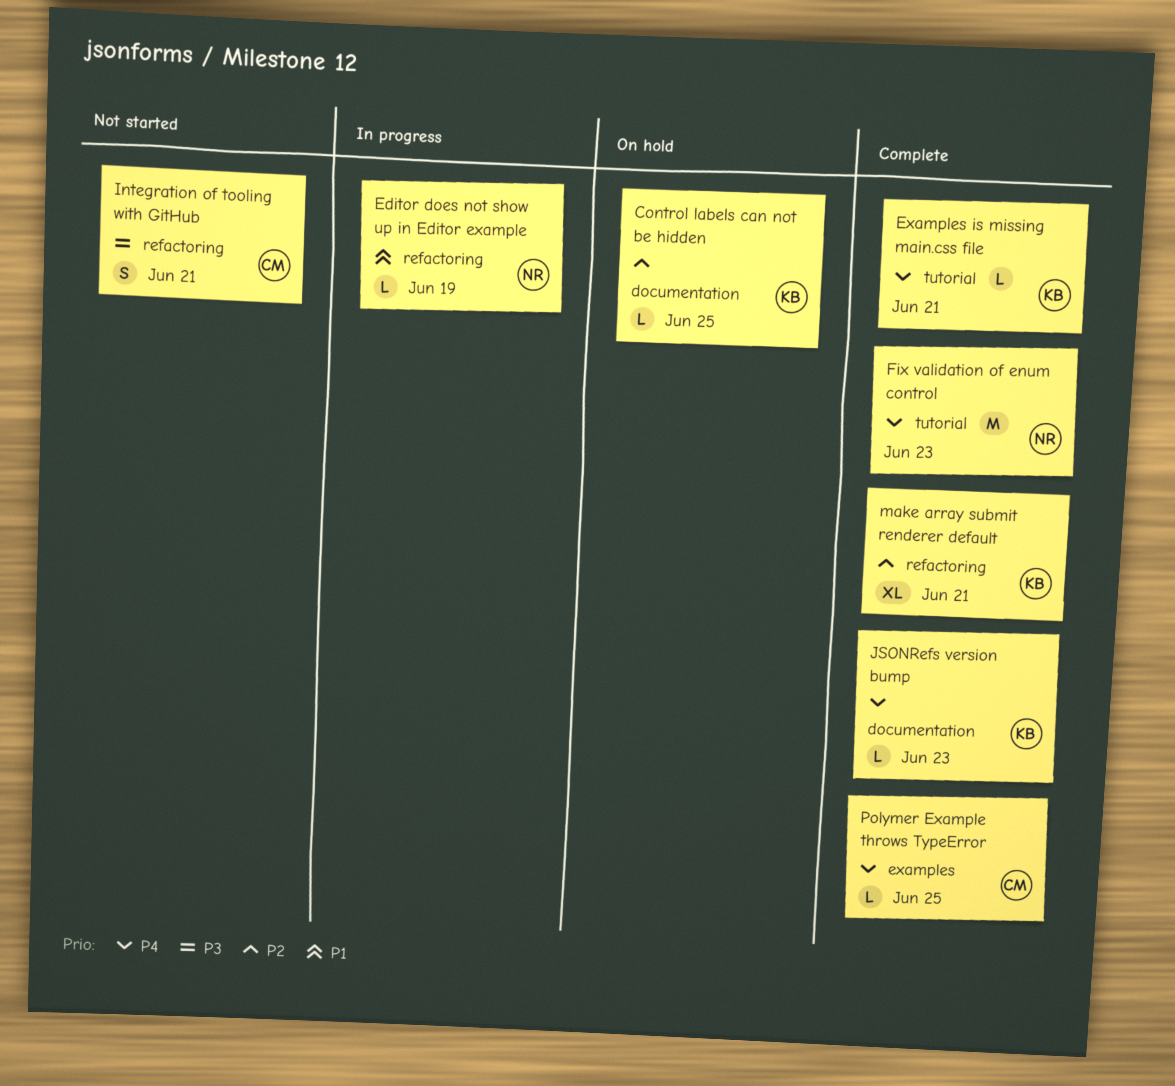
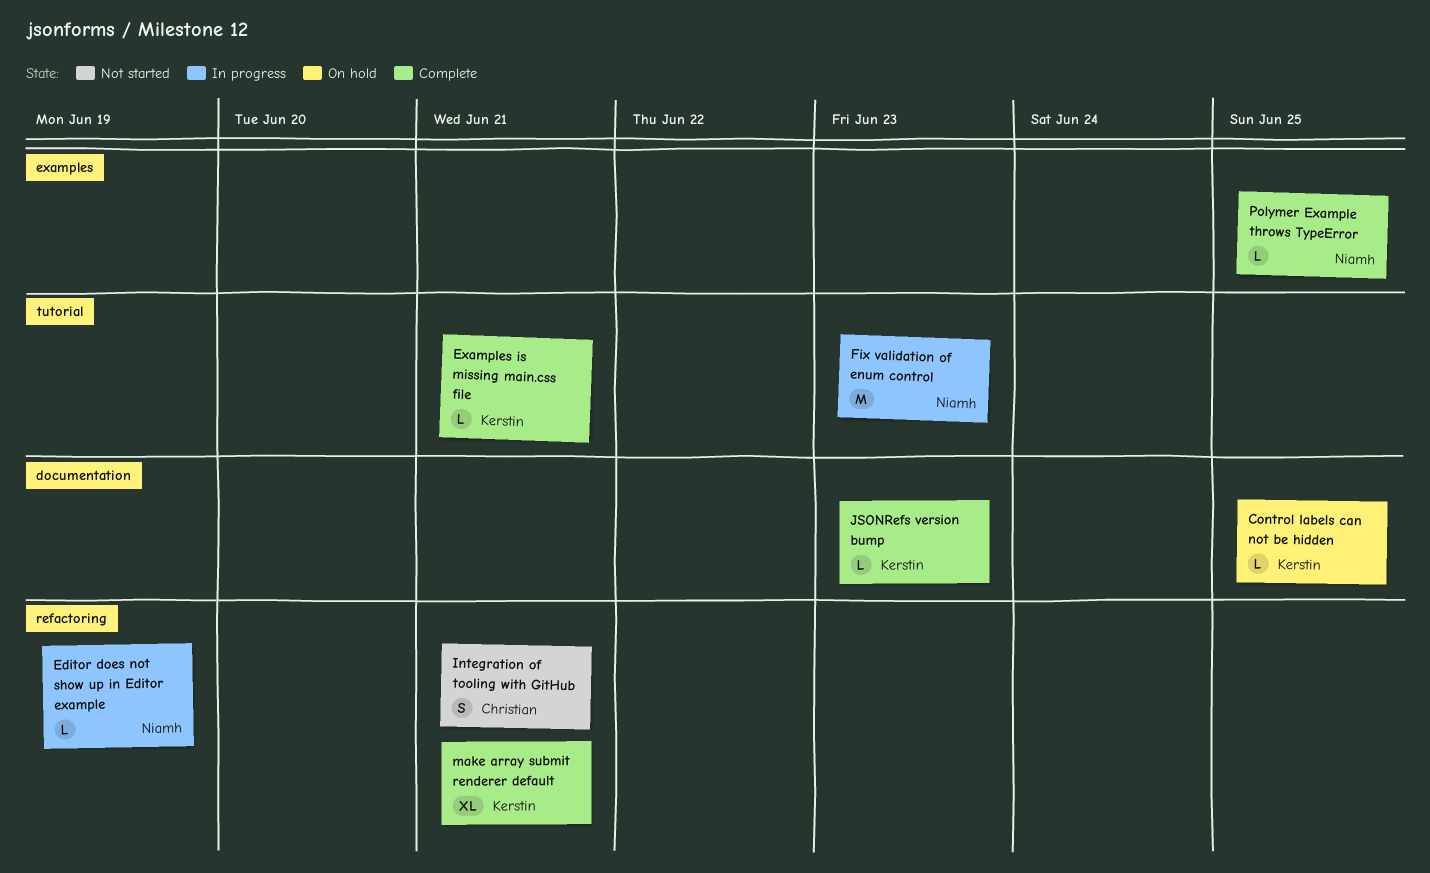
Fix validation of enum control, status: Complete -> In progress
Polymer Example throws TypeError, owner: Christian -> Niamh

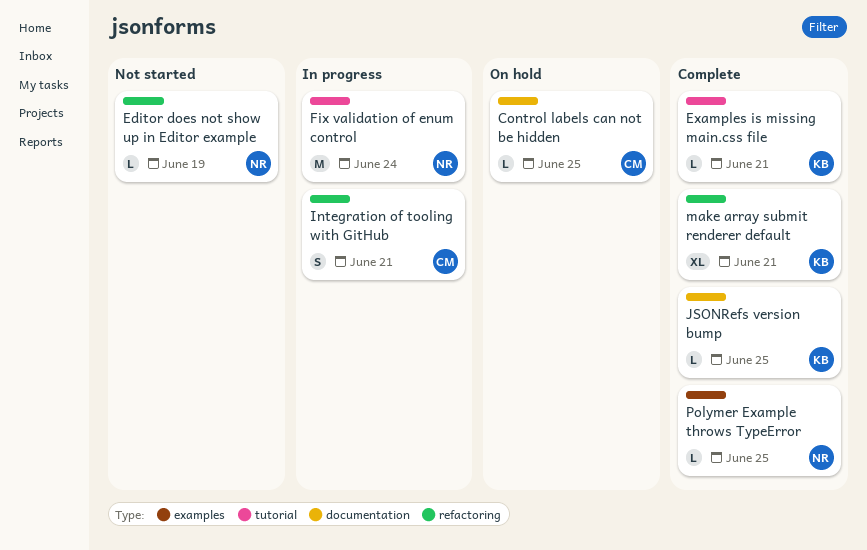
Control labels can not be hidden, owner: Kerstin -> Christian
Editor does not show up in Editor example, status: In progress -> Not started
Fix validation of enum control, due: Jun 23 -> Jun 24
Integration of tooling with GitHub, status: Not started -> In progress
JSONRefs version bump, due: Jun 23 -> Jun 25

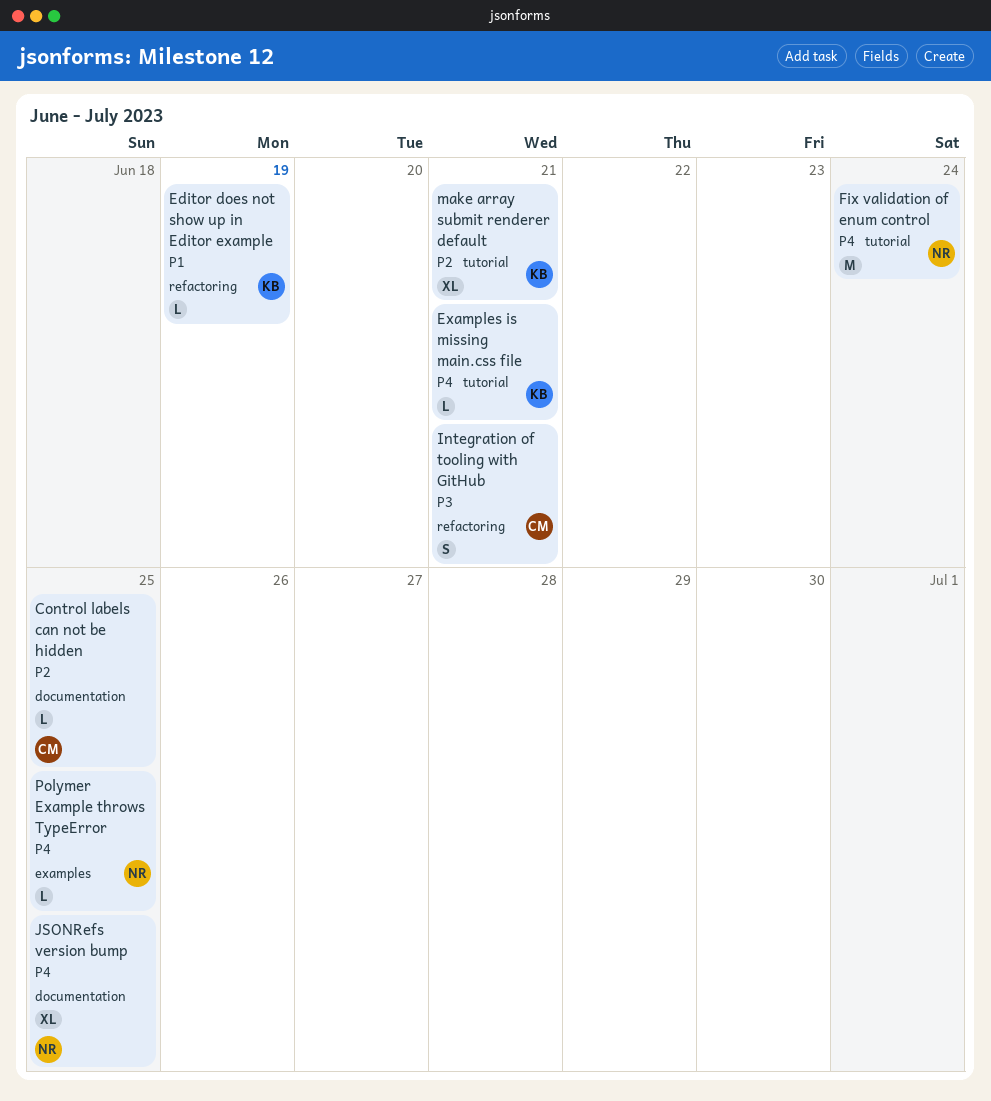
Editor does not show up in Editor example, owner: NR -> KB
JSONRefs version bump, owner: KB -> NR
JSONRefs version bump, estimate: L -> XL
make array submit renderer default, label: refactoring -> tutorial

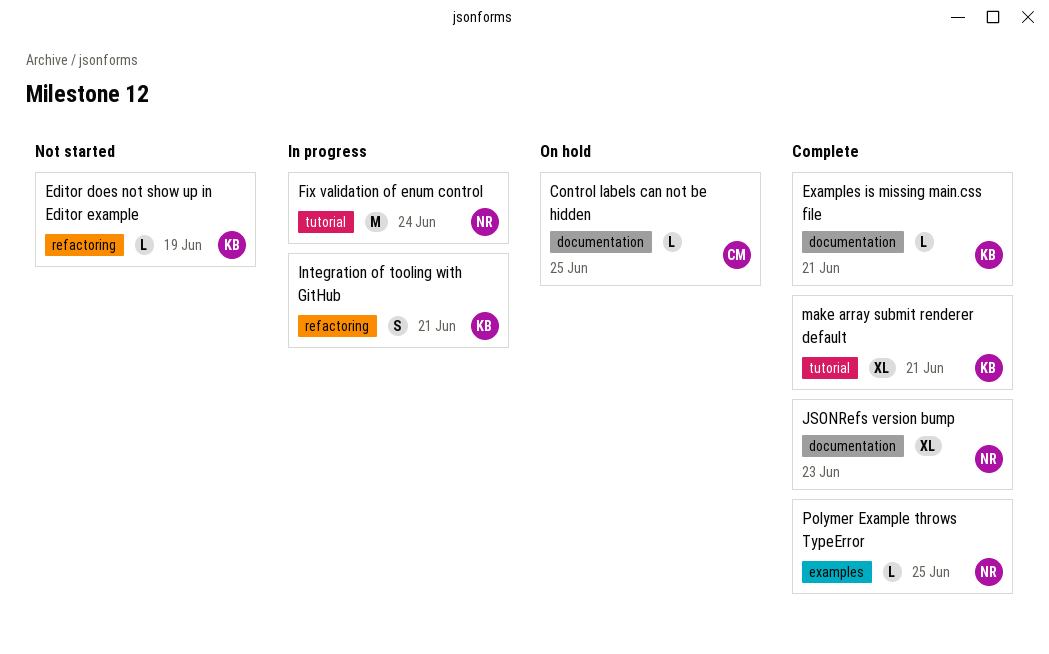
Examples is missing main.css file, label: tutorial -> documentation
Integration of tooling with GitHub, owner: CM -> KB
JSONRefs version bump, due: Jun 25 -> Jun 23

